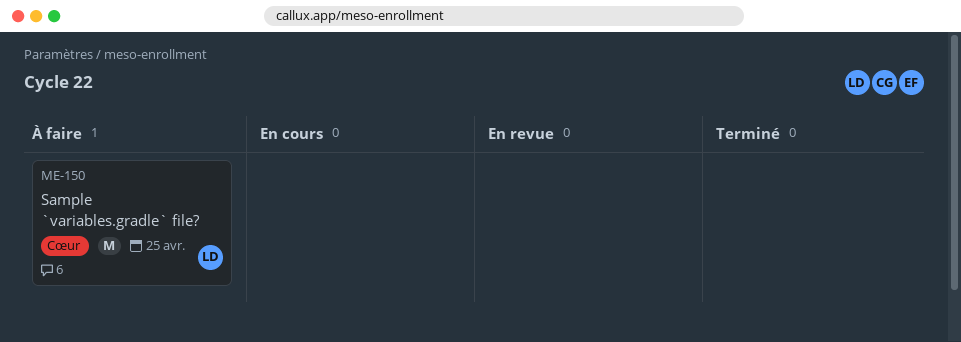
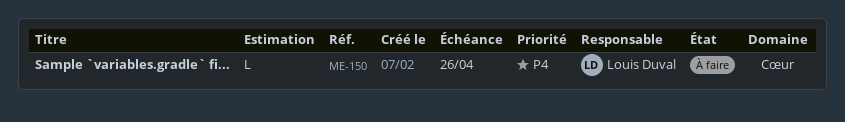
ME-150, estimate: M -> L
ME-150, due: Apr 25 -> Apr 26

